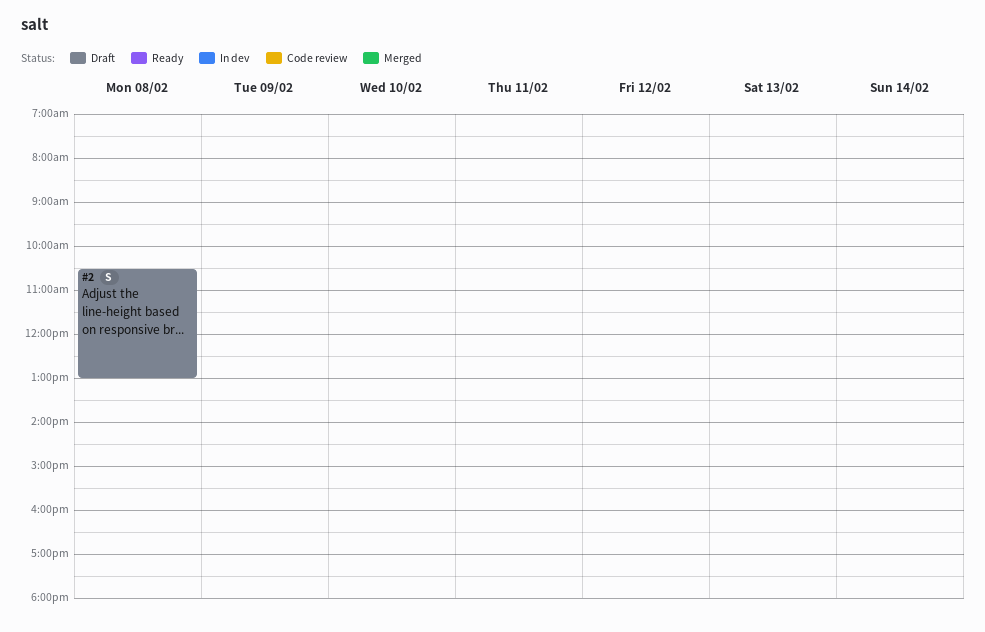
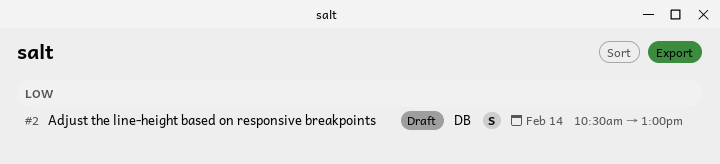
#2, day: Feb 8 -> Feb 14

